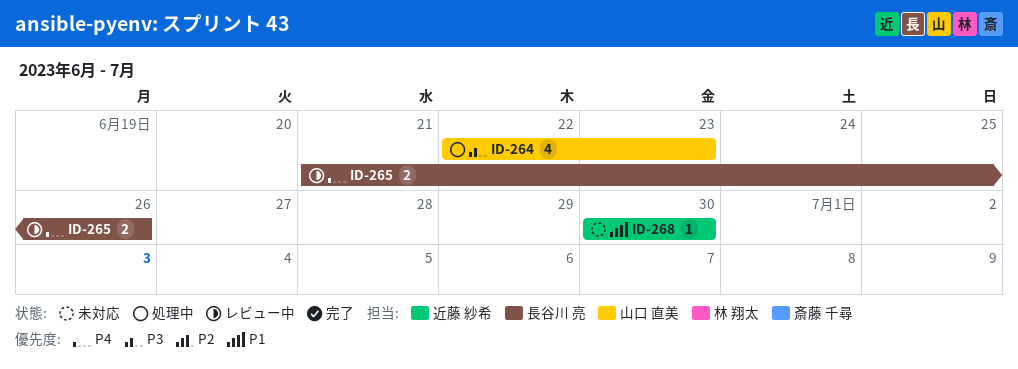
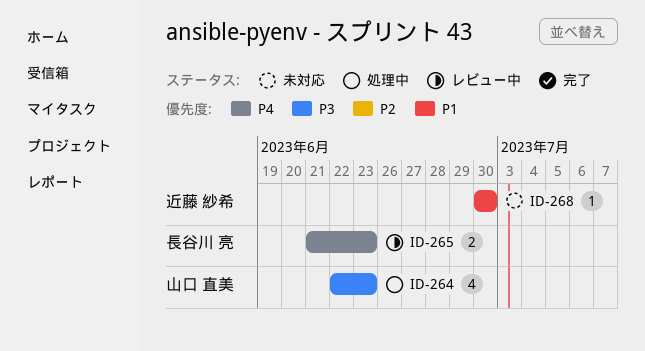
ID-265, due: Jun 26 -> Jun 23

